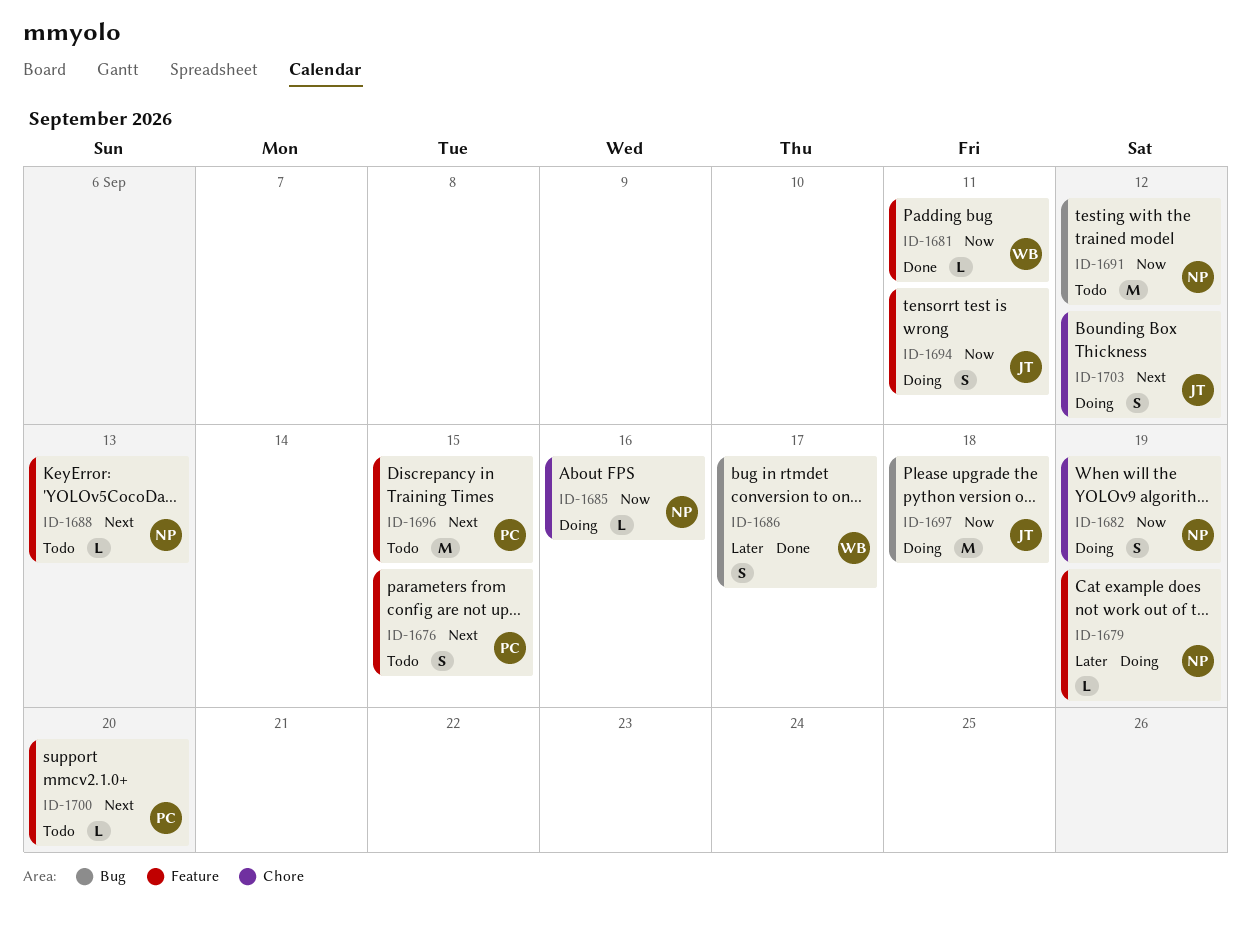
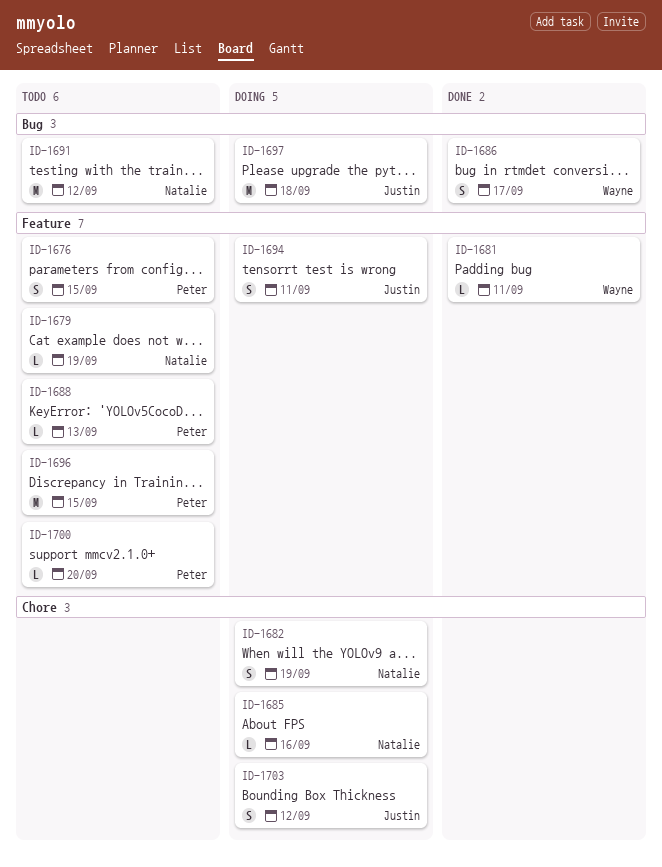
ID-1679, status: Doing -> Todo
ID-1688, owner: Natalie -> Peter

